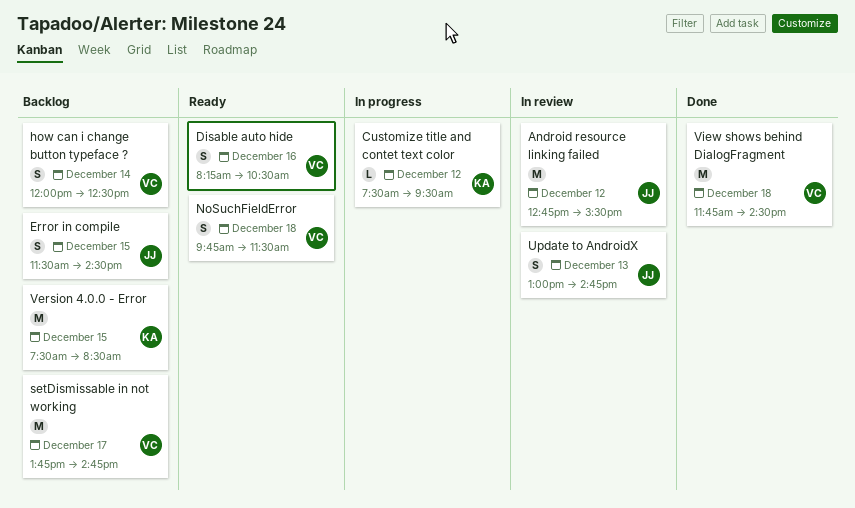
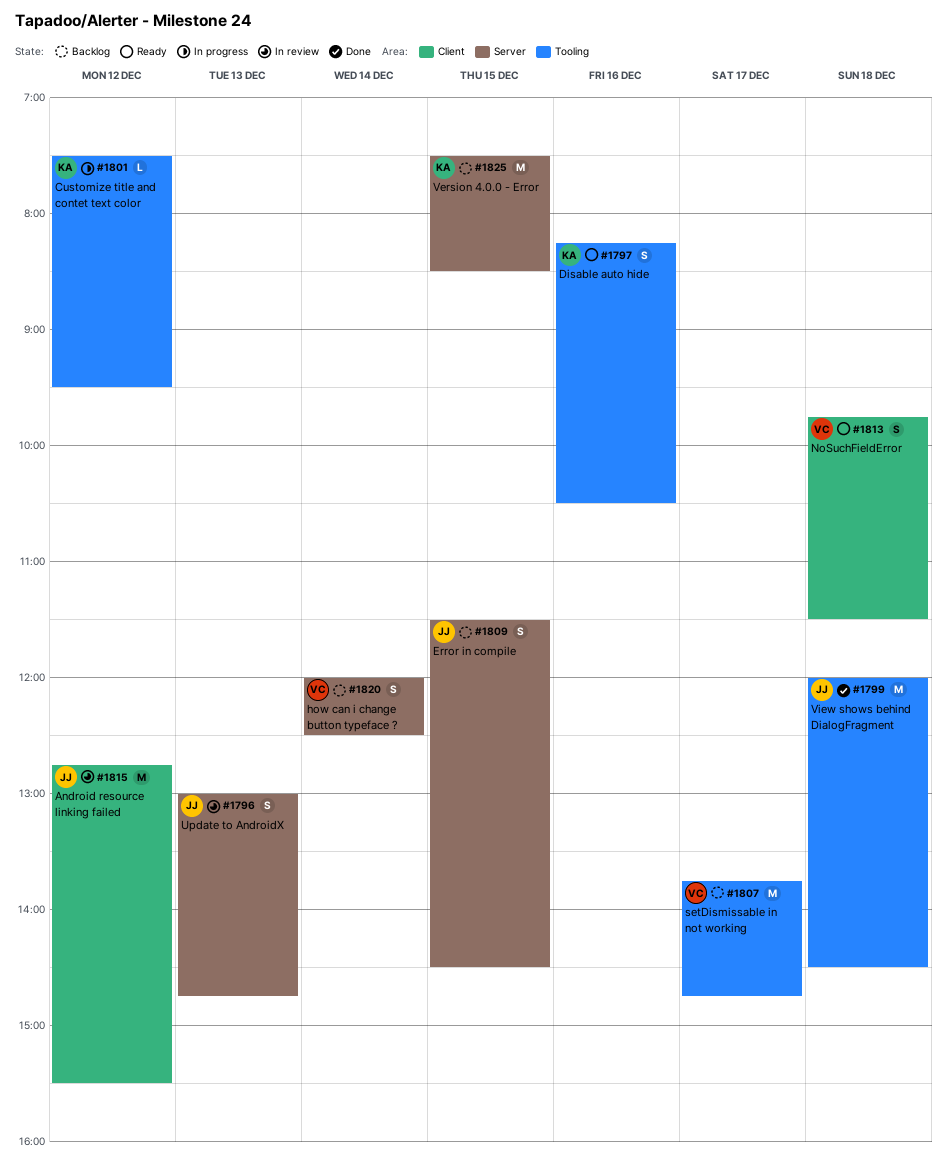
Disable auto hide, owner: VC -> KA
View shows behind DialogFragment, owner: VC -> JJ
View shows behind DialogFragment, begins: 11:45 -> 12:00

